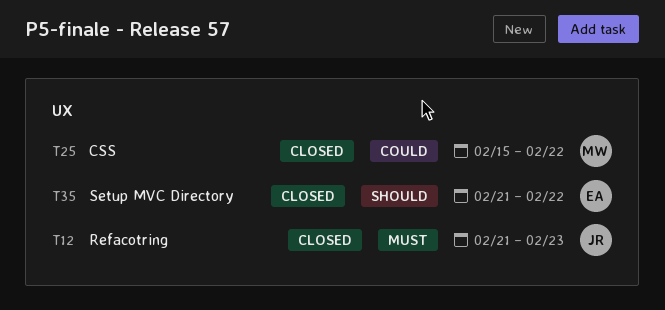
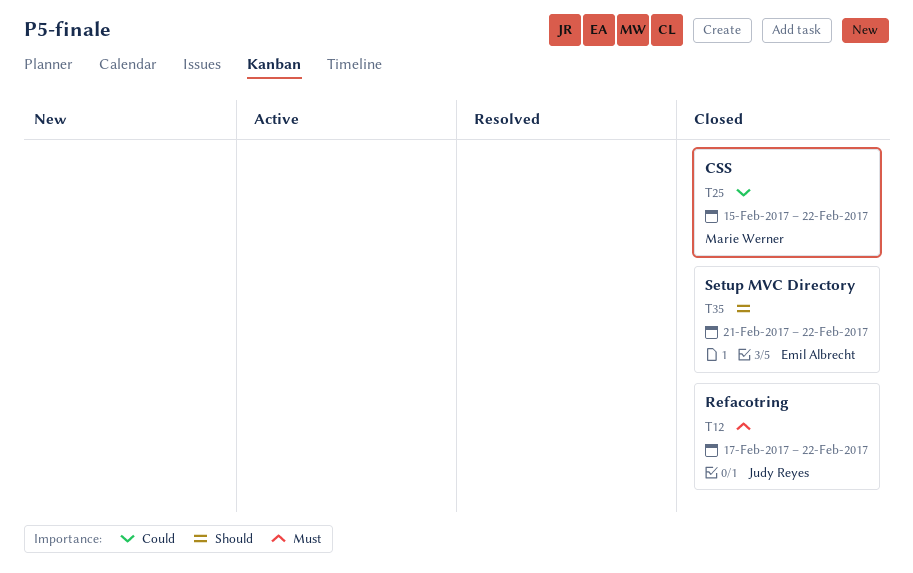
T12, start: Feb 21 -> Feb 17
T12, due: Feb 23 -> Feb 22

